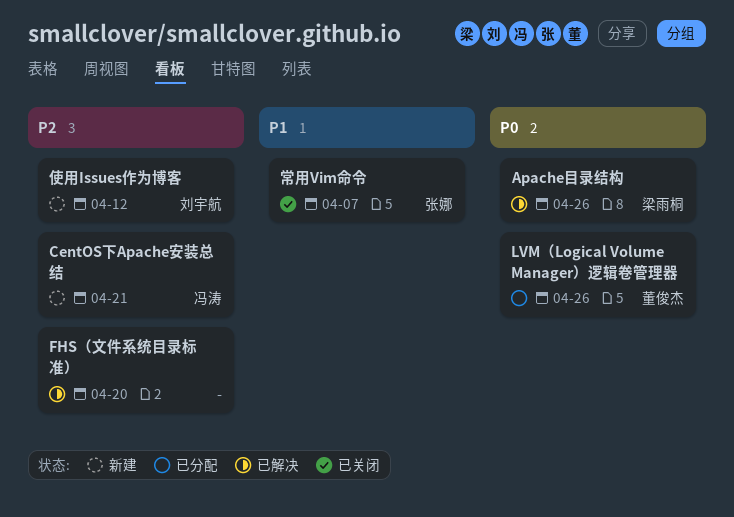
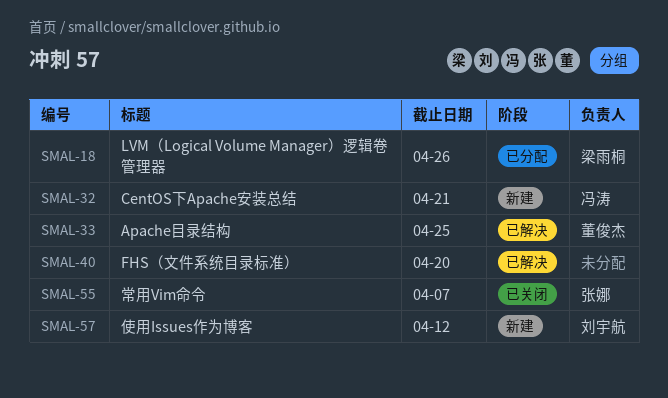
Apache目录结构, owner: 梁雨桐 -> 董俊杰
Apache目录结构, due: Apr 26 -> Apr 25
LVM（Logical Volume Manager）逻辑卷管理器, owner: 董俊杰 -> 梁雨桐

